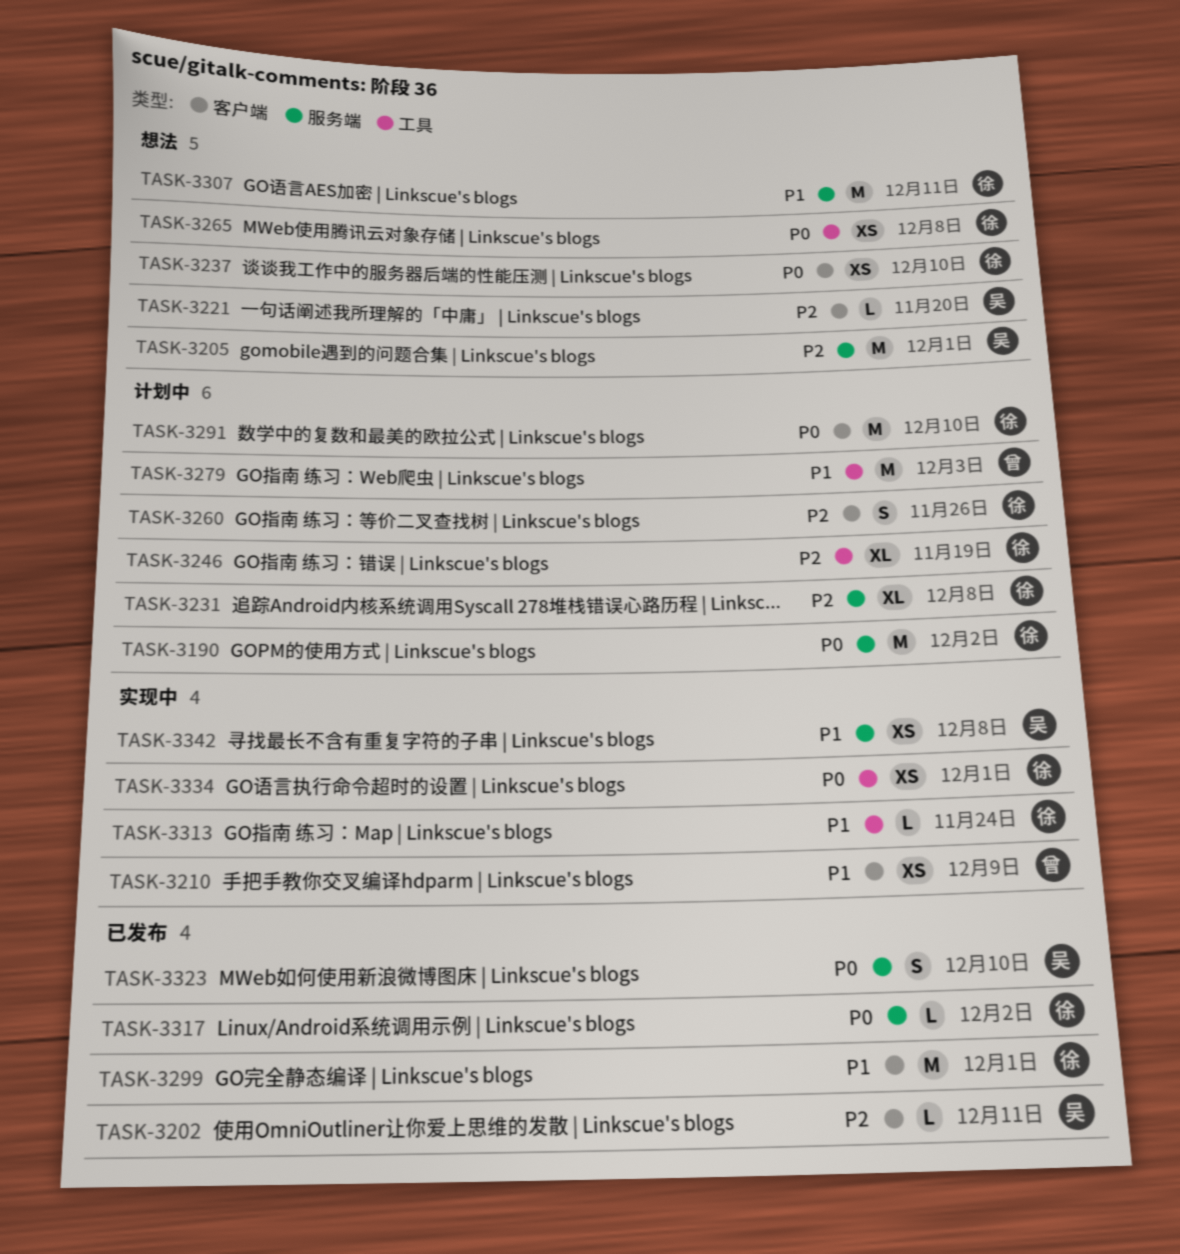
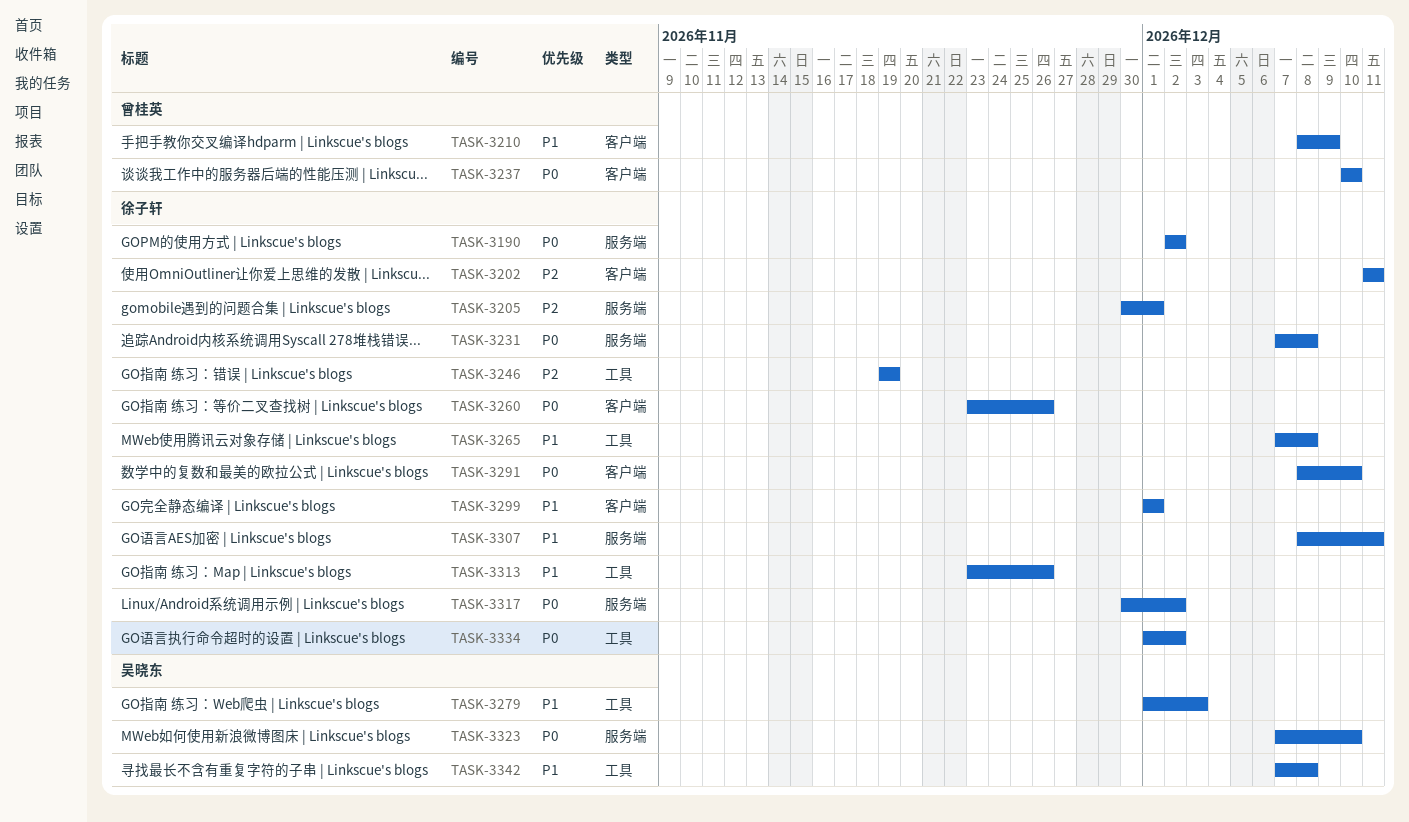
TASK-3202, owner: 吴晓东 -> 徐子轩
TASK-3205, owner: 吴晓东 -> 徐子轩
TASK-3221: present -> none
TASK-3231, priority: P2 -> P0
TASK-3237, owner: 徐子轩 -> 曾桂英
TASK-3260, priority: P2 -> P0
TASK-3265, priority: P0 -> P1
TASK-3279, owner: 曾桂英 -> 吴晓东
TASK-3313, due: Nov 24 -> Nov 26
TASK-3334, due: Dec 1 -> Dec 2
TASK-3342, label: 服务端 -> 工具

